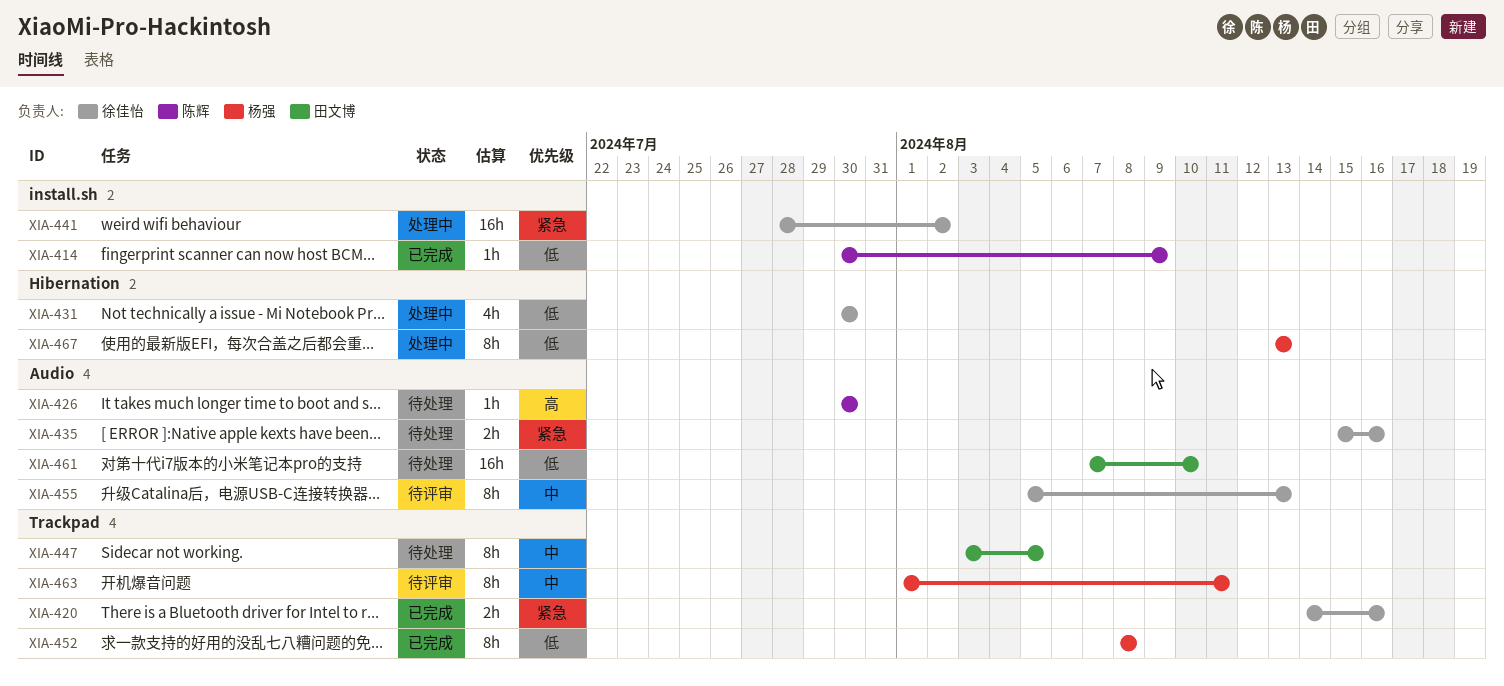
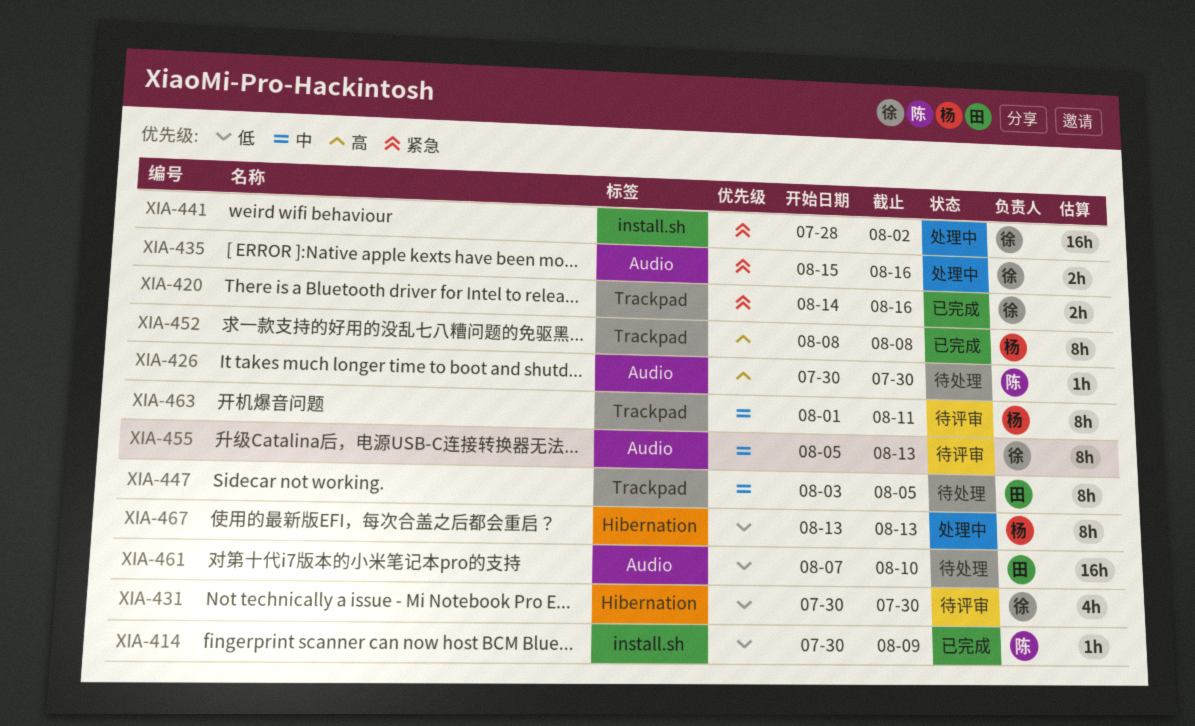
XIA-431, status: 处理中 -> 待评审
XIA-435, status: 待处理 -> 处理中
XIA-452, priority: 低 -> 高

